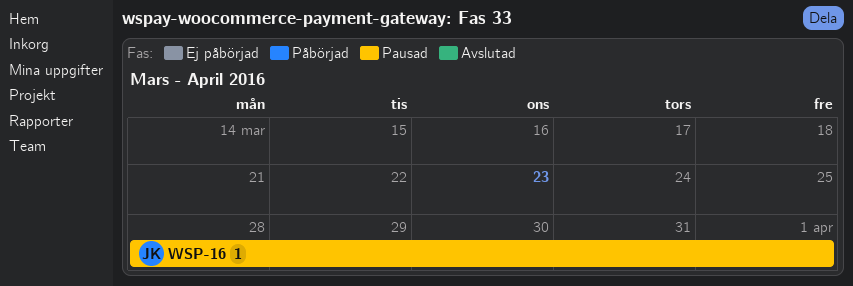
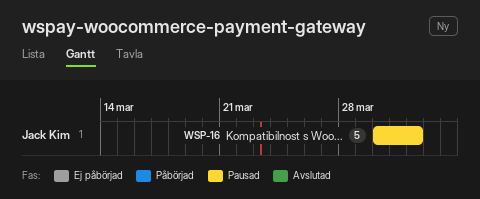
WSP-16, estimate: 1 -> 5
WSP-16, start: Mar 28 -> Mar 30

